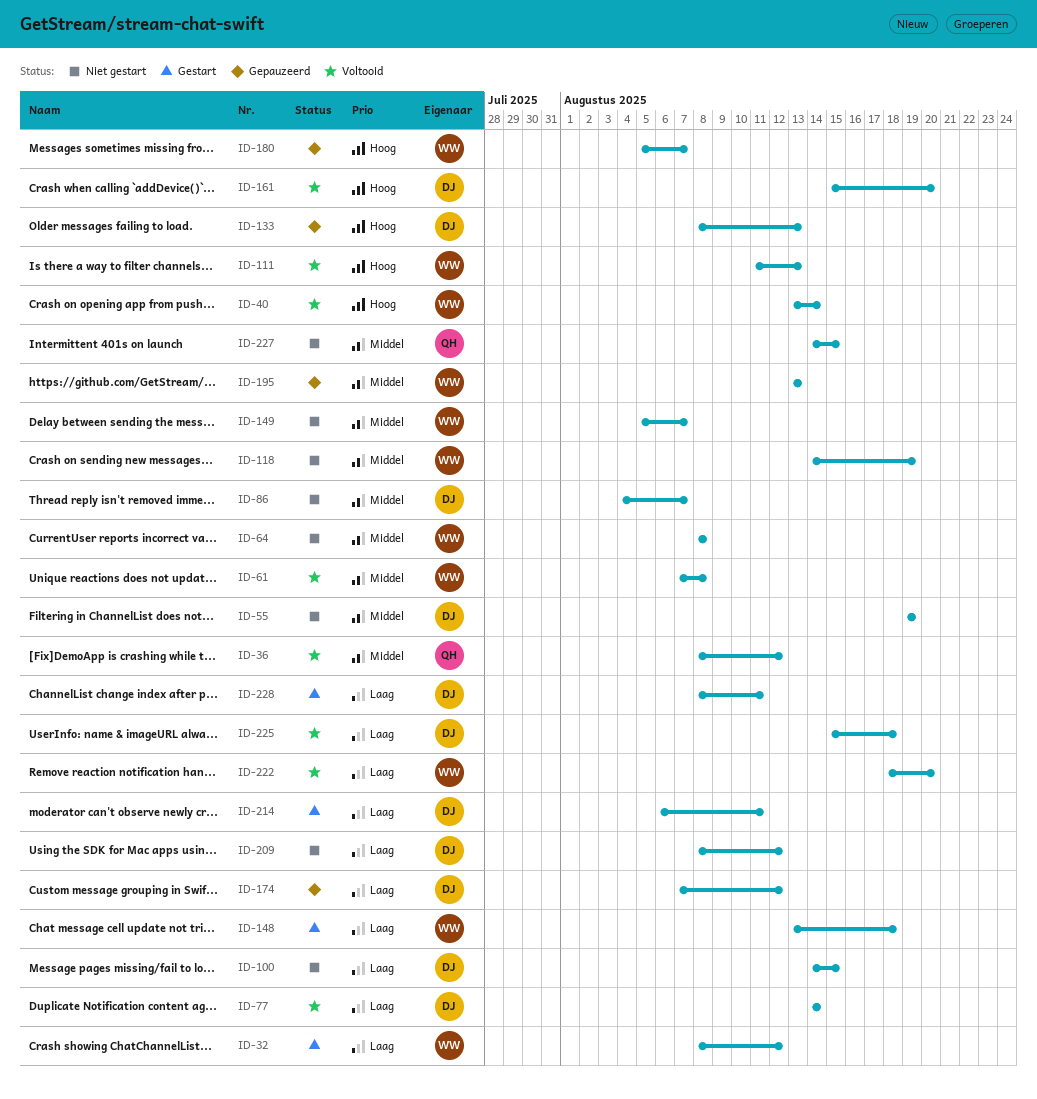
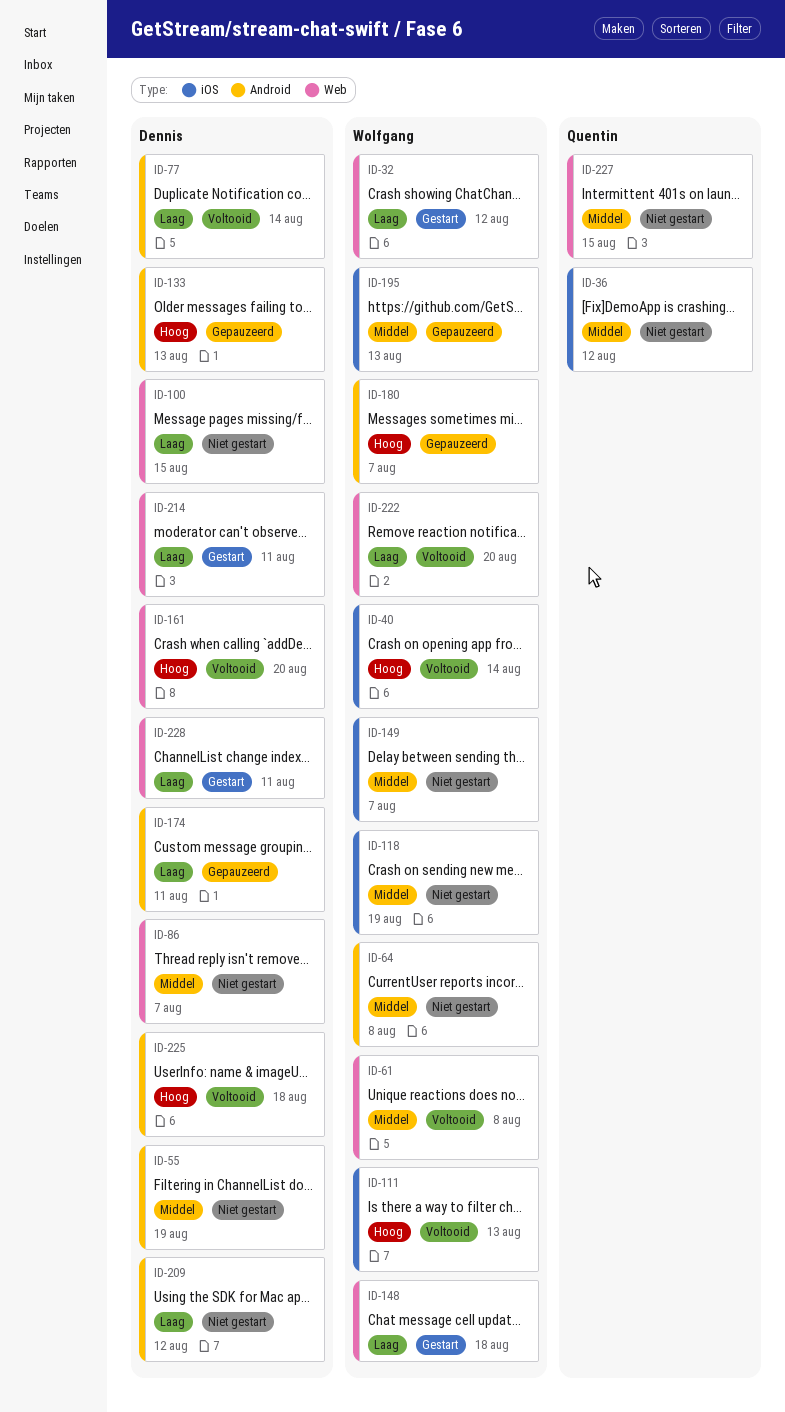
ID-36, status: Voltooid -> Niet gestart
ID-174, due: Aug 12 -> Aug 11
ID-225, priority: Laag -> Hoog

